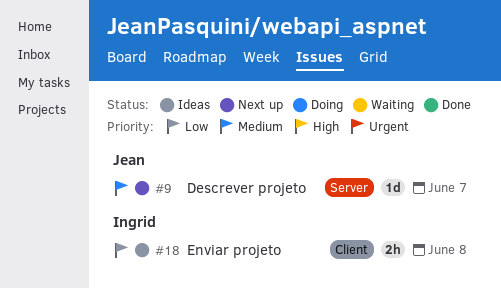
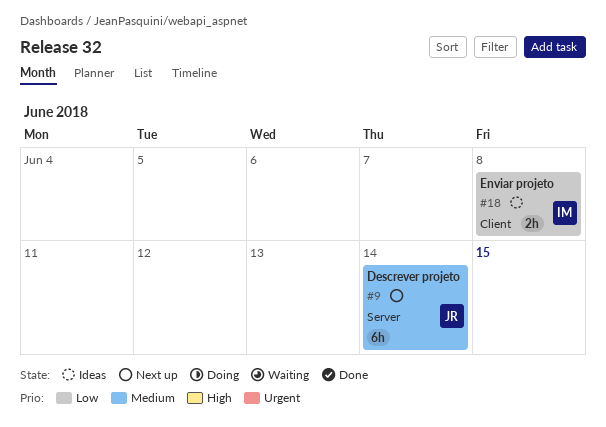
#9, estimate: 1d -> 6h
#9, due: Jun 7 -> Jun 14

